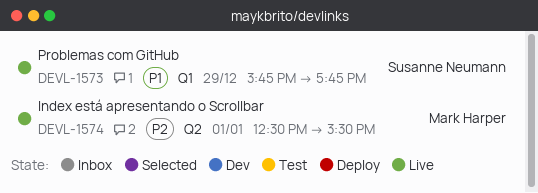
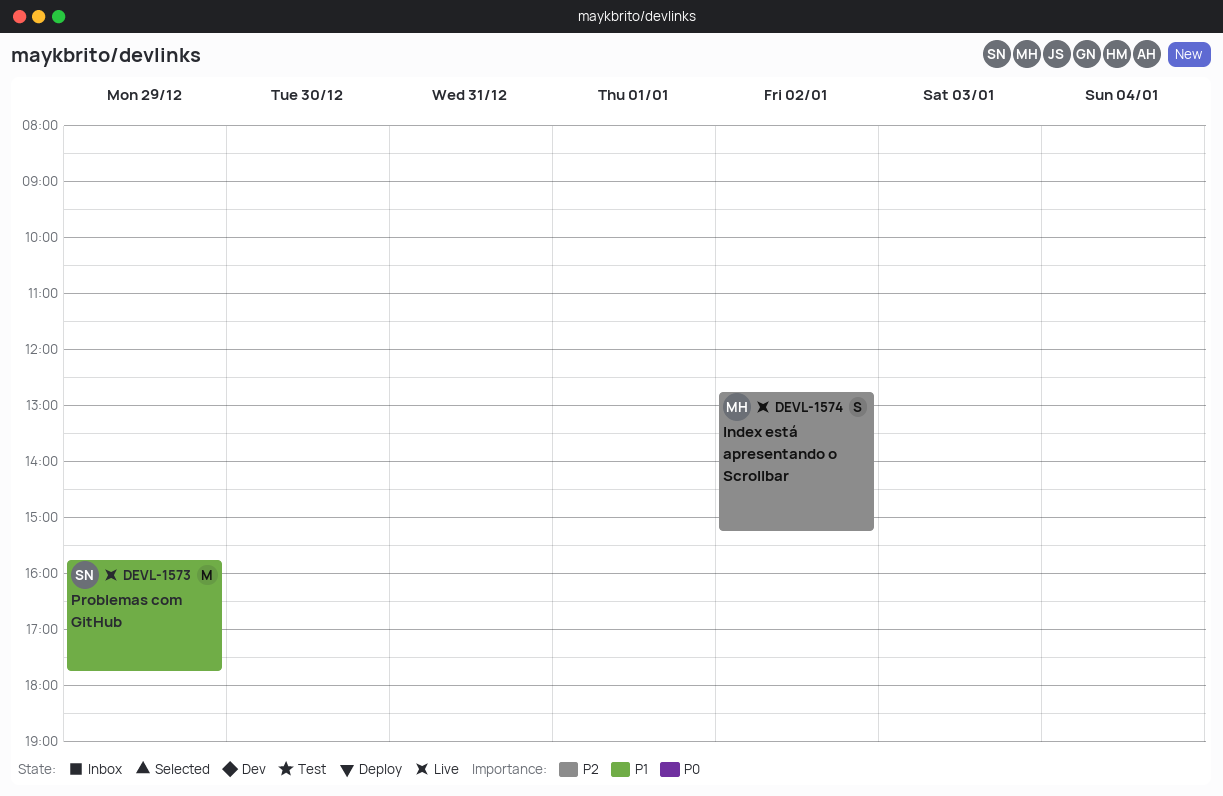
DEVL-1574, day: Jan 1 -> Jan 2
DEVL-1574, begins: 12:30 -> 12:45
DEVL-1574, ends: 15:30 -> 15:15

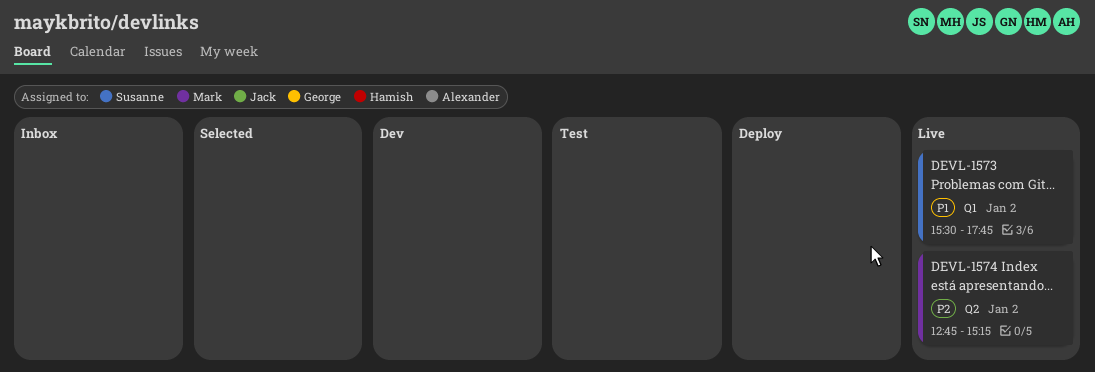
DEVL-1573, day: Dec 29 -> Jan 2
DEVL-1573, begins: 15:45 -> 15:30

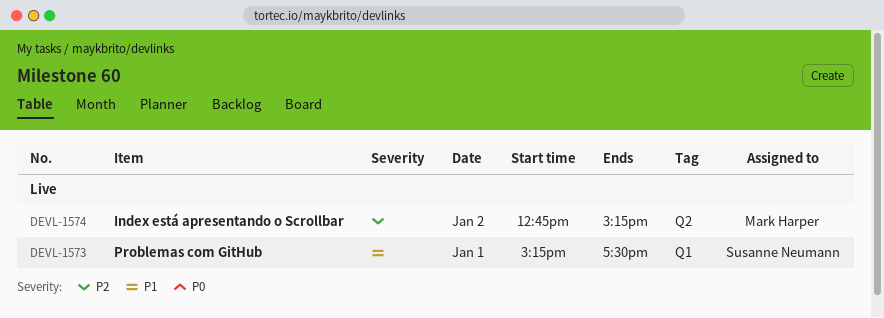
DEVL-1573, day: Jan 2 -> Jan 1
DEVL-1573, begins: 15:30 -> 15:15
DEVL-1573, ends: 17:45 -> 17:30

